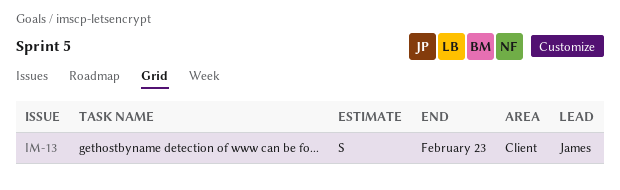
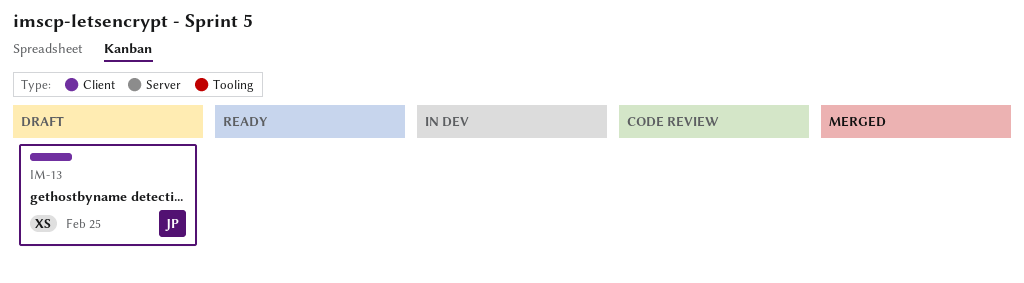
IM-13, estimate: S -> XS
IM-13, due: Feb 23 -> Feb 25

